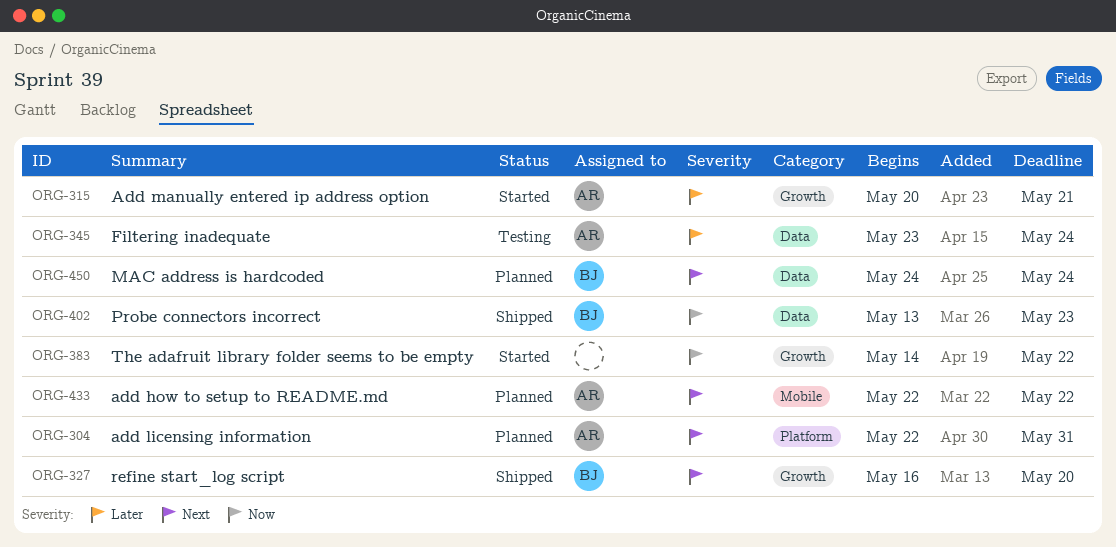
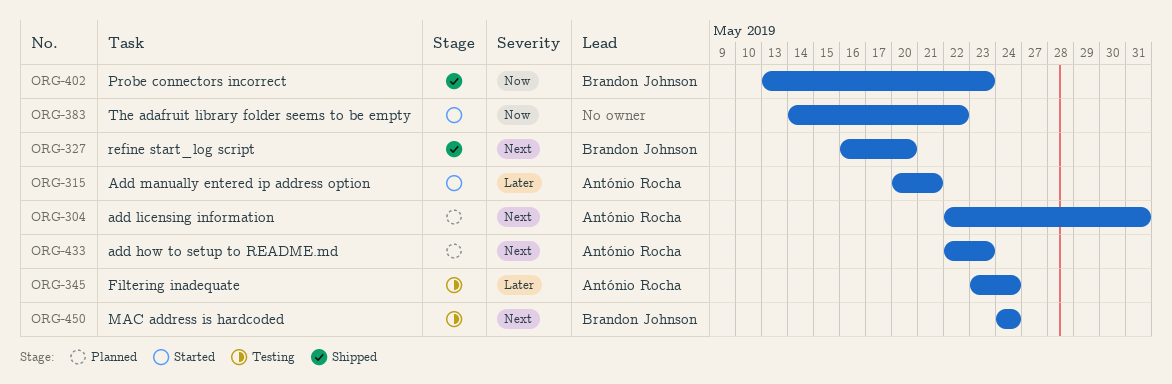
ORG-433, due: May 22 -> May 23
ORG-450, status: Planned -> Testing

